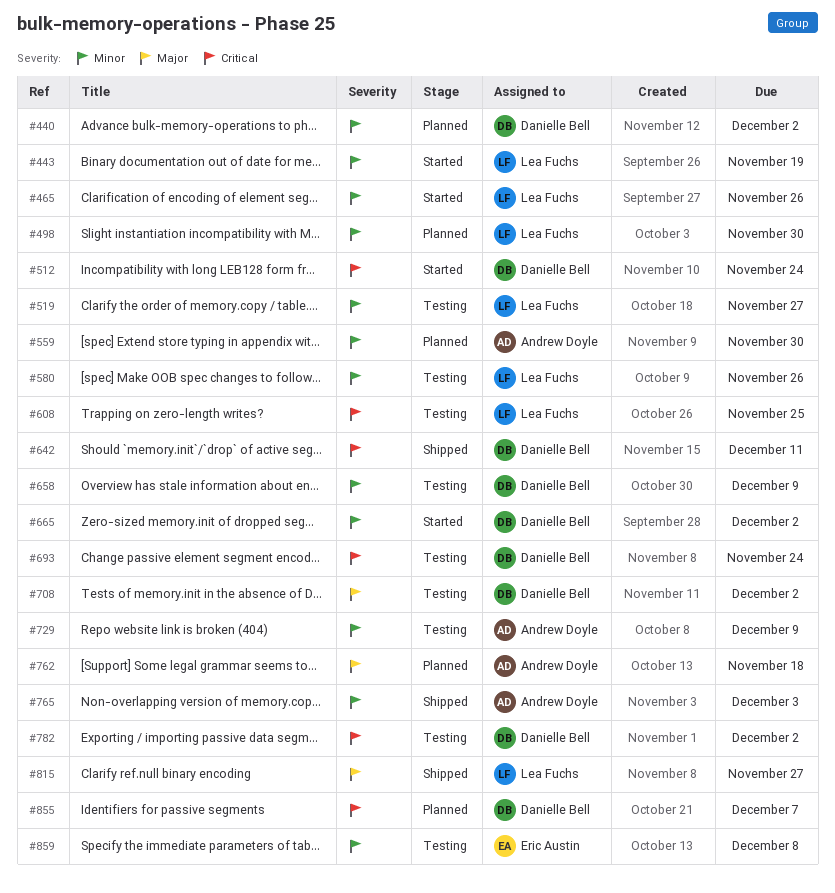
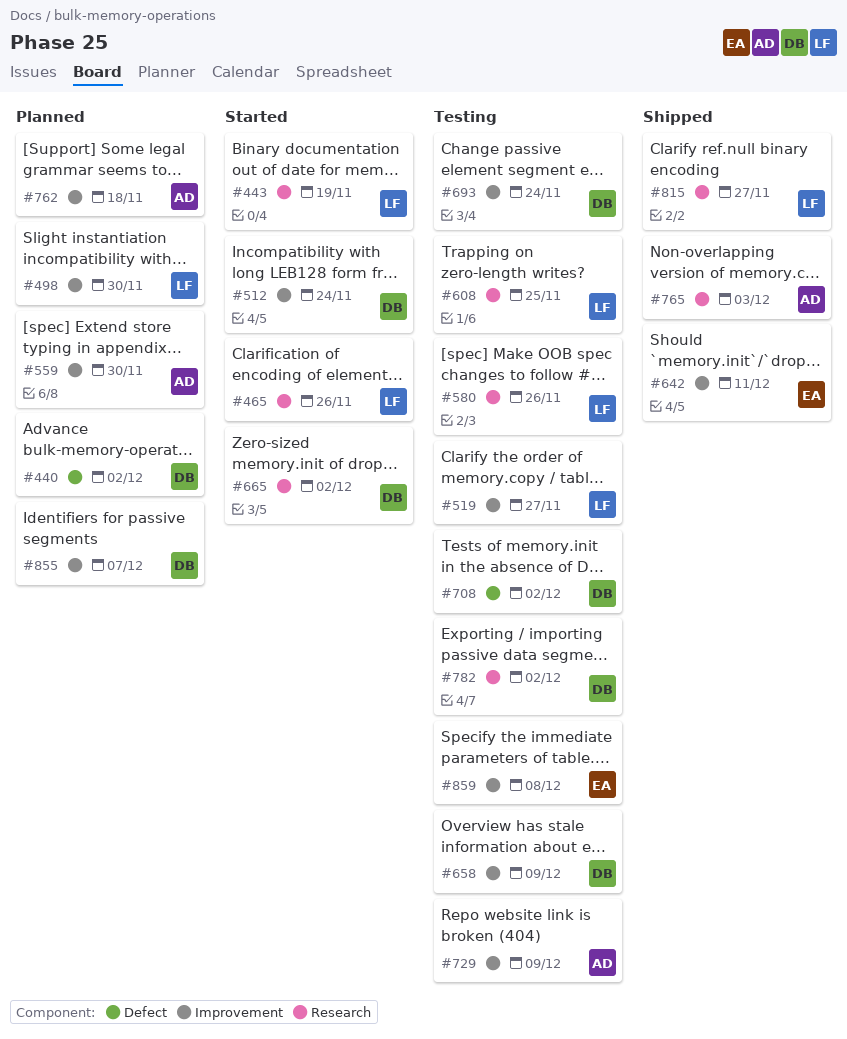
#642, owner: Danielle Bell -> Eric Austin

